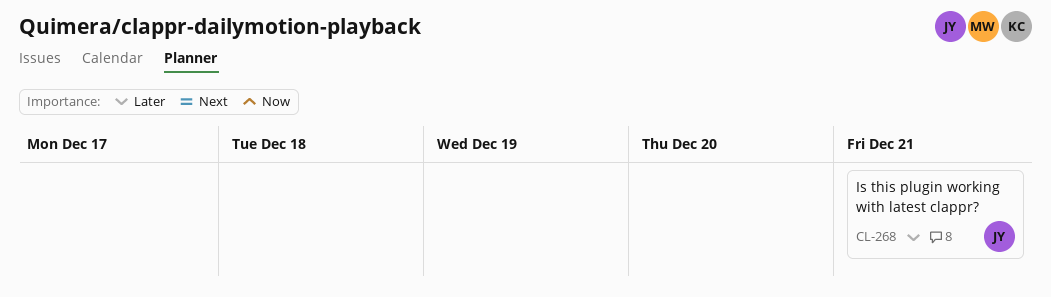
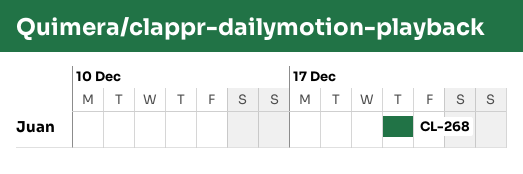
CL-268, due: Dec 21 -> Dec 20

